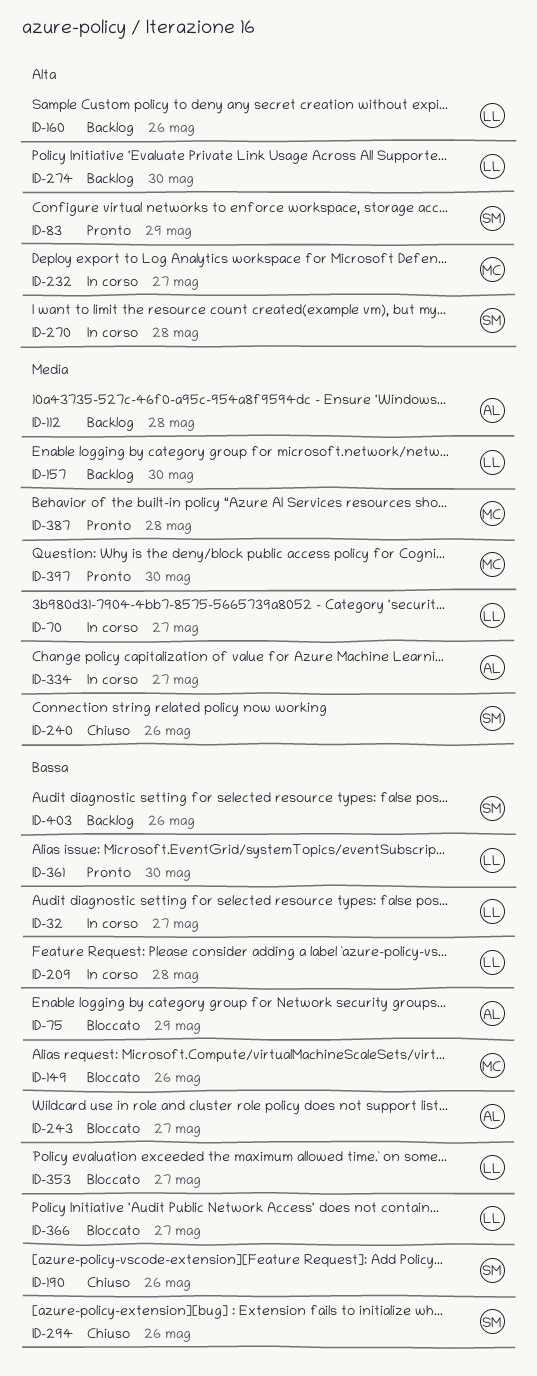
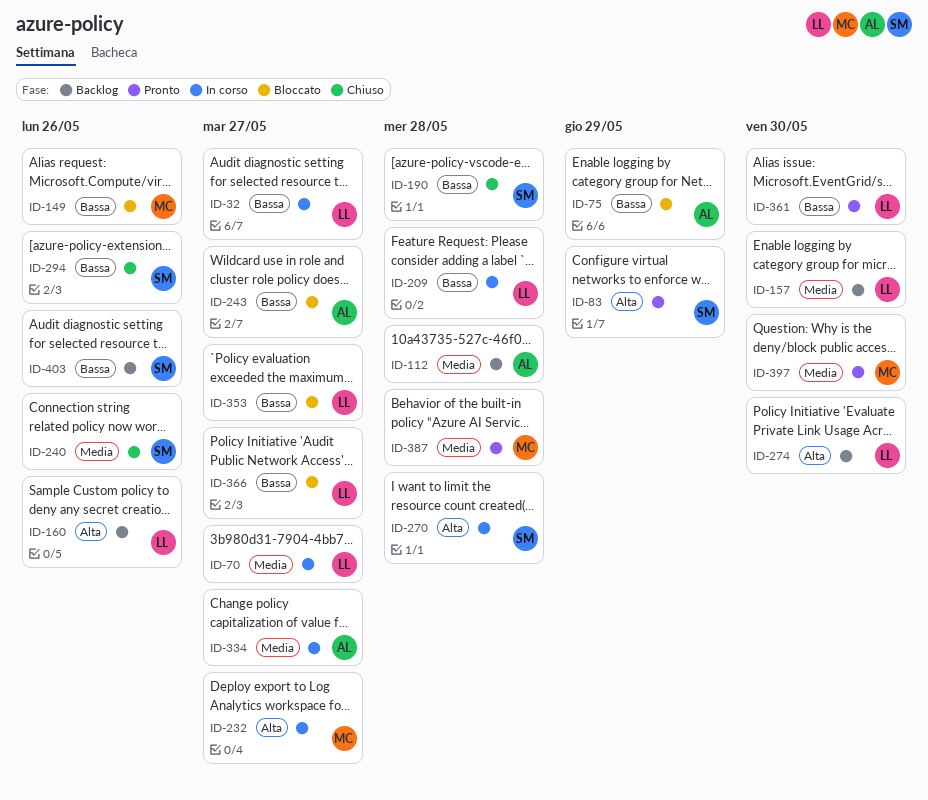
ID-190, due: May 26 -> May 28

